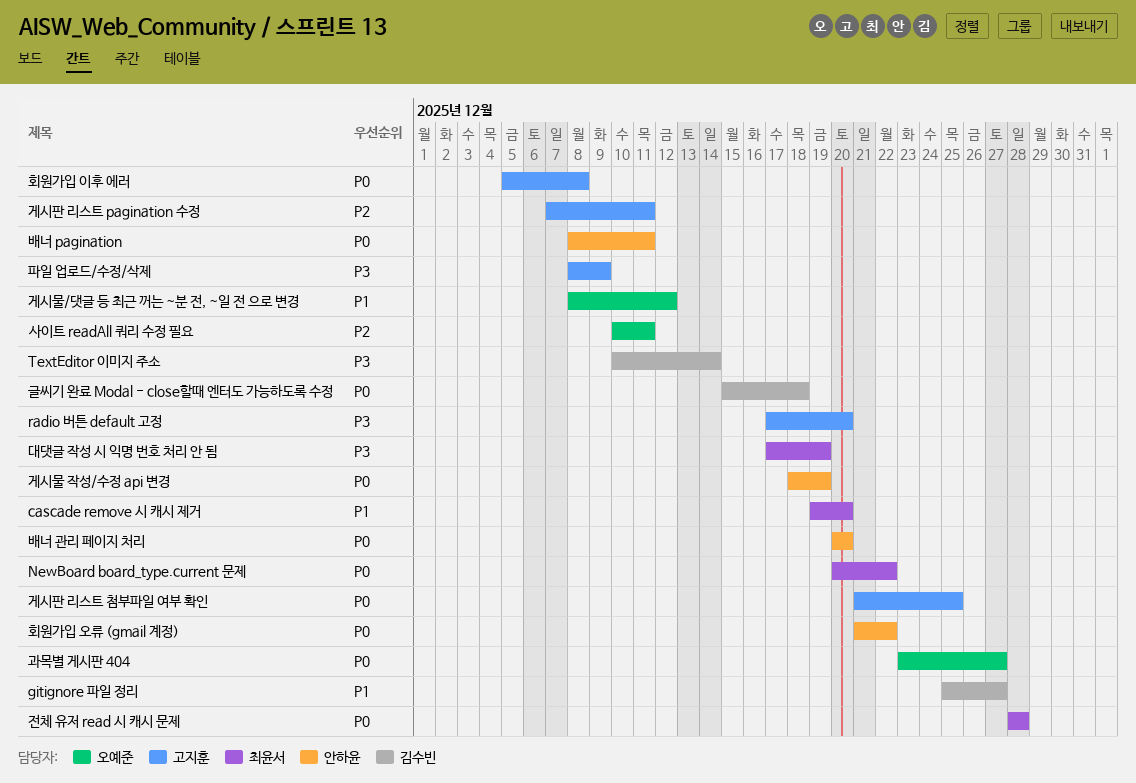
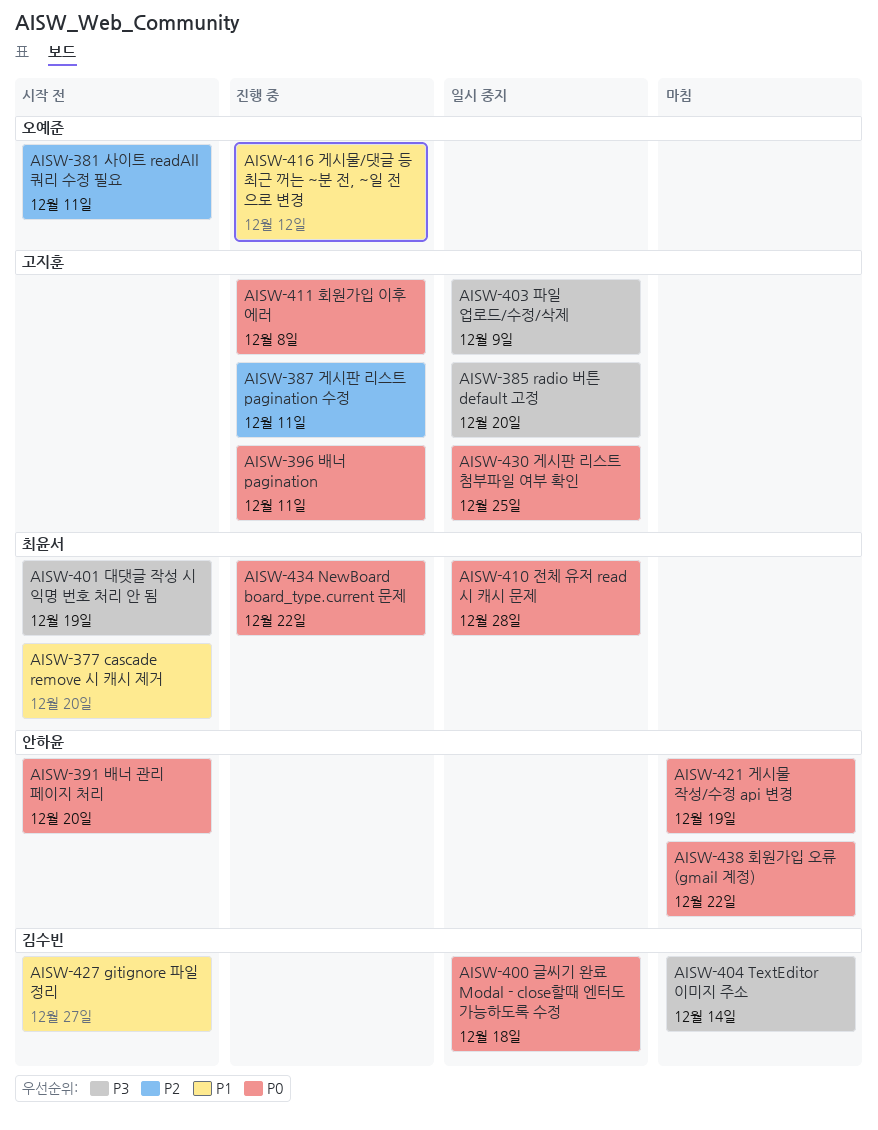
과목별 게시판 404: present -> none
배너 pagination, owner: 안하윤 -> 고지훈

